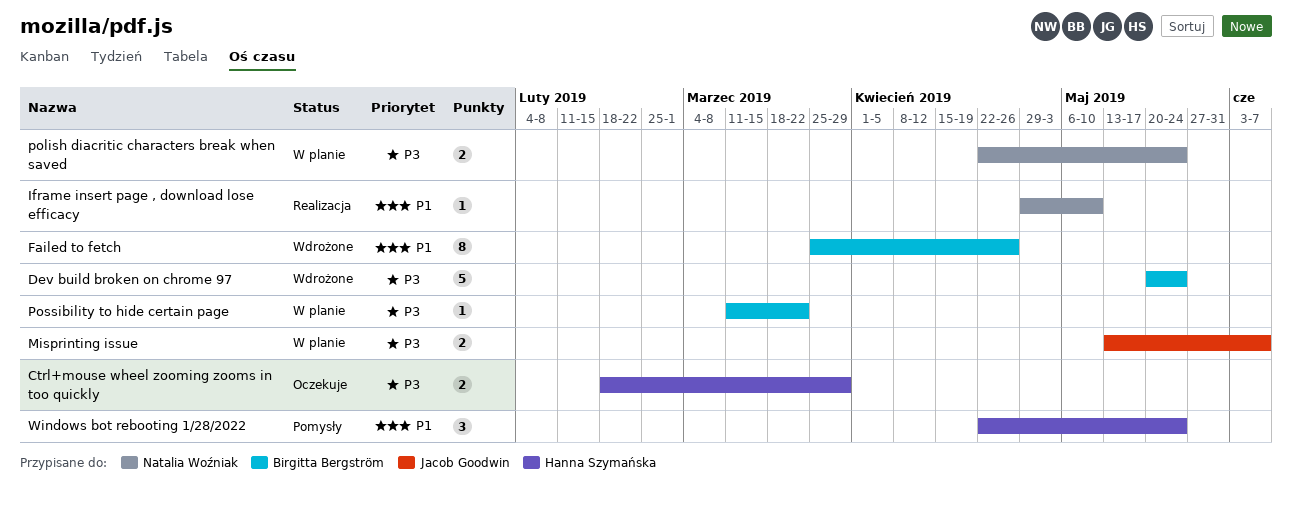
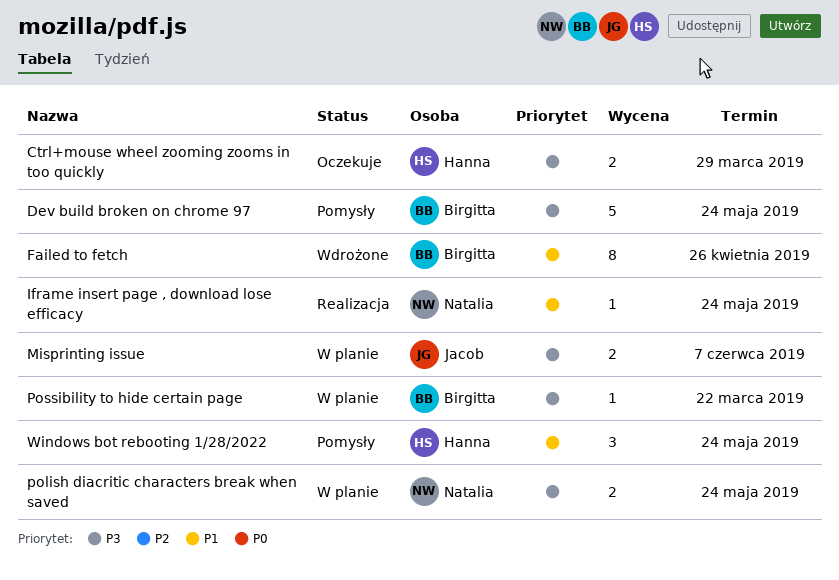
Dev build broken on chrome 97, status: Wdrożone -> Pomysły
Iframe insert page , download lose efficacy, due: May 10 -> May 24

